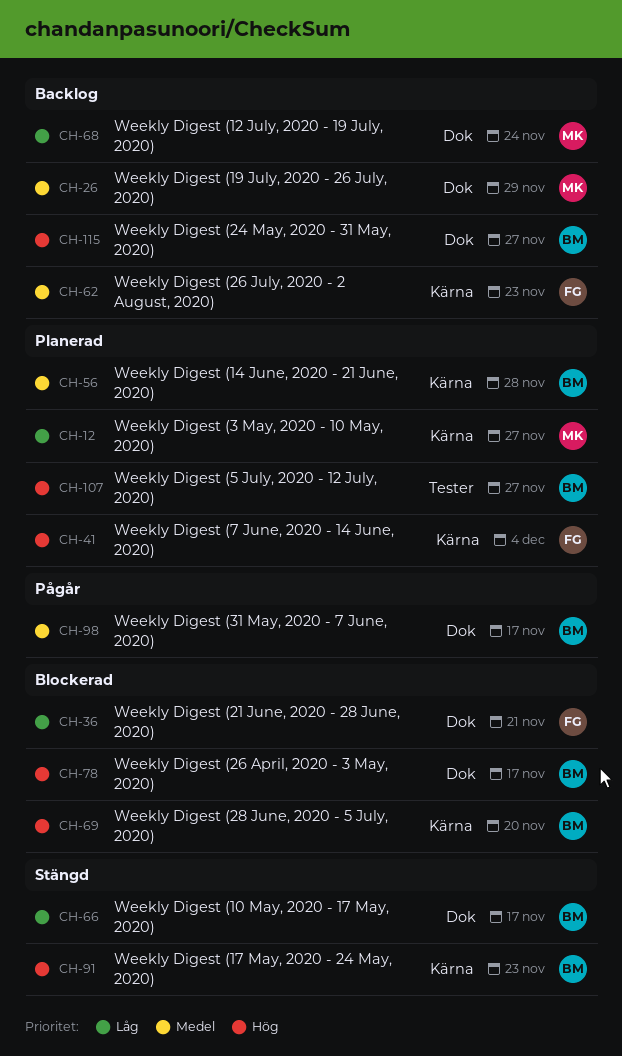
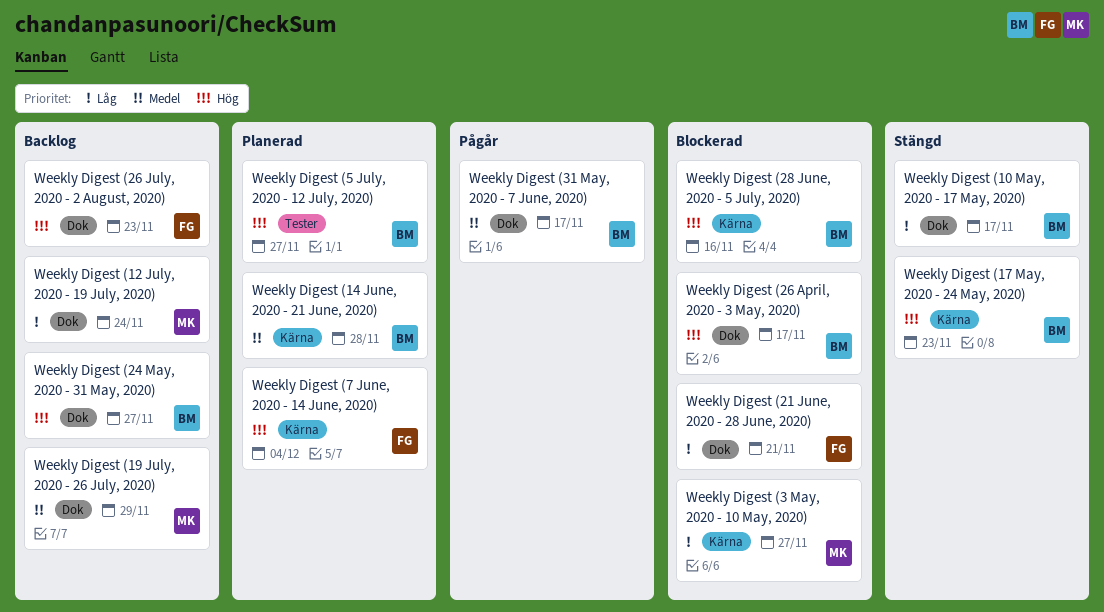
Weekly Digest (26 July, 2020 - 2 August, 2020), priority: Medel -> Hög
Weekly Digest (26 July, 2020 - 2 August, 2020), label: Kärna -> Dok
Weekly Digest (28 June, 2020 - 5 July, 2020), due: Nov 20 -> Nov 16
Weekly Digest (3 May, 2020 - 10 May, 2020), status: Planerad -> Blockerad

